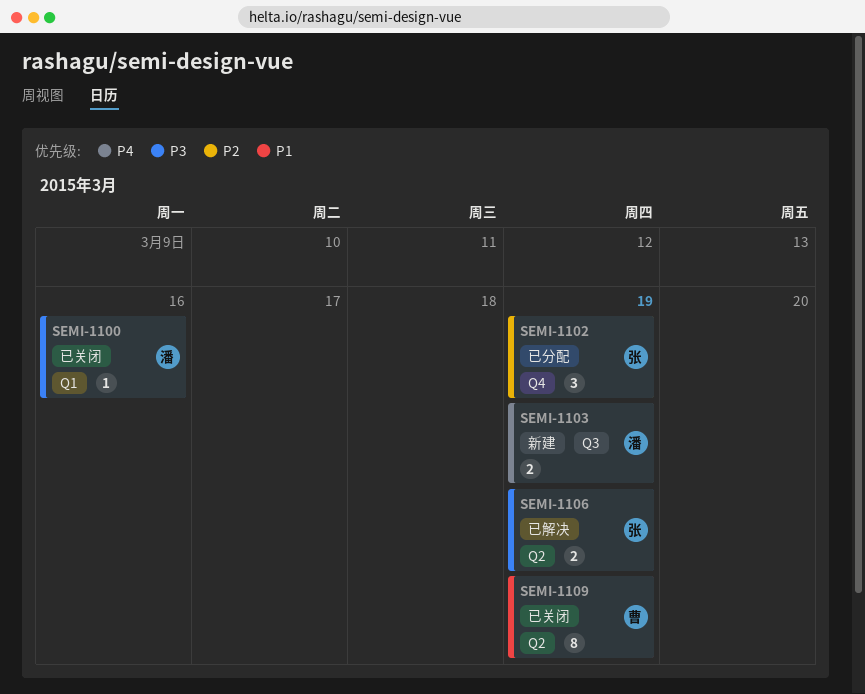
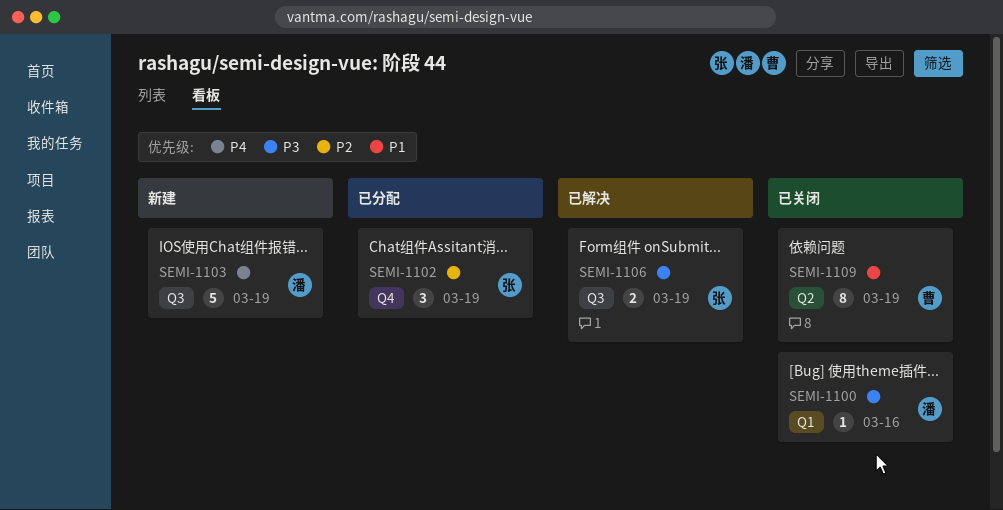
SEMI-1103, estimate: 2 -> 5
SEMI-1106, label: Q2 -> Q3

